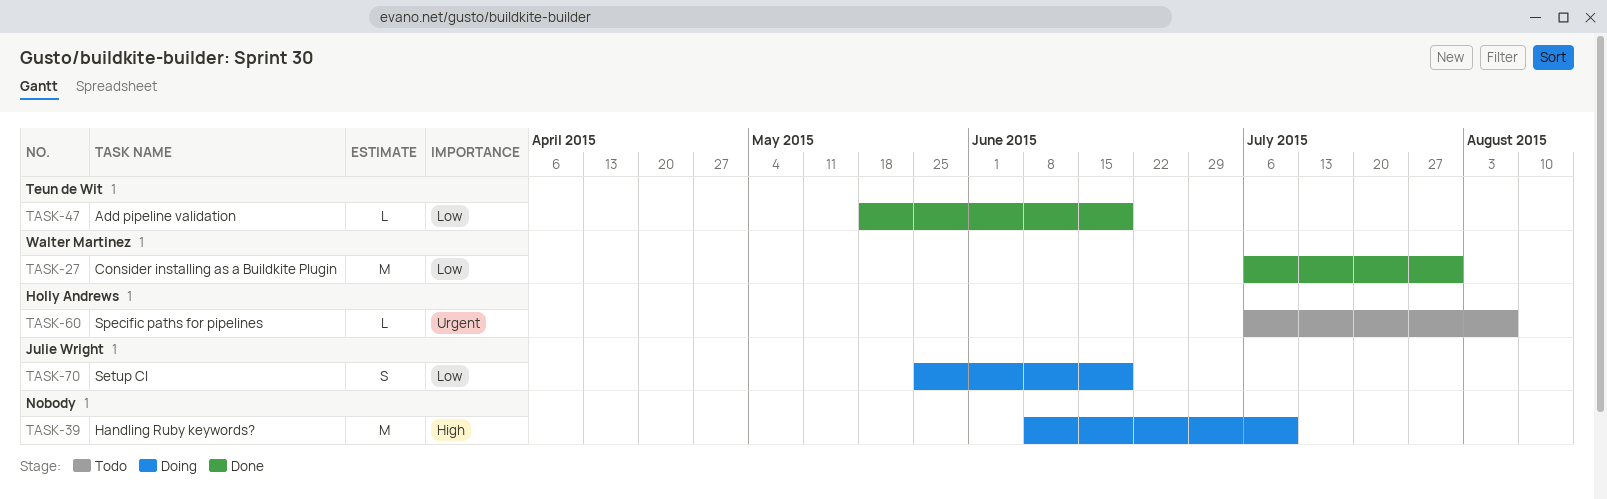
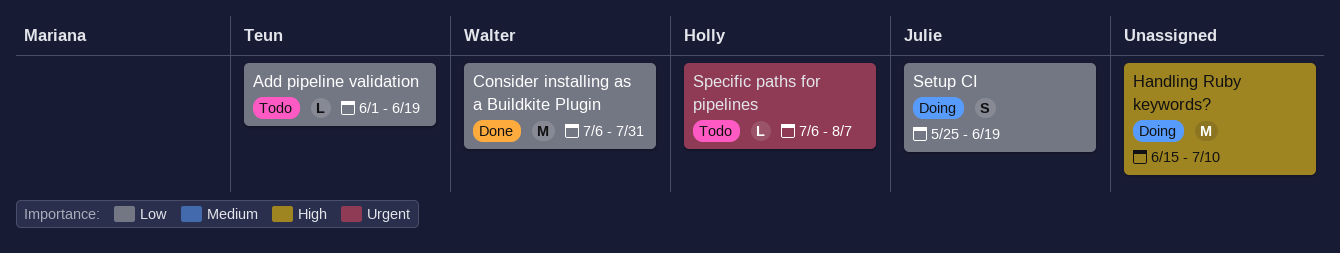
Add pipeline validation, status: Done -> Todo
Add pipeline validation, start: May 18 -> Jun 1
Handling Ruby keywords?, start: Jun 8 -> Jun 15

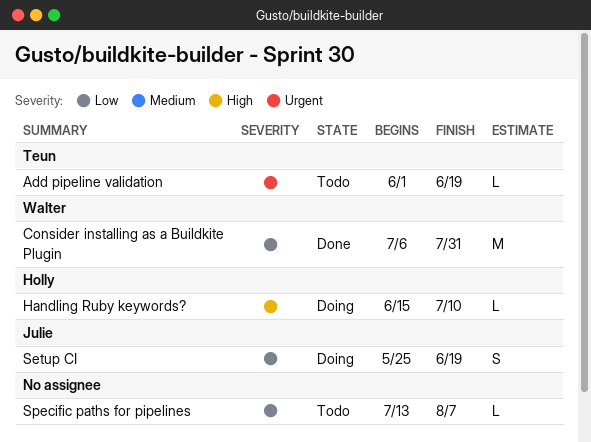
Add pipeline validation, priority: Low -> Urgent
Handling Ruby keywords?, owner: none -> Holly
Handling Ruby keywords?, estimate: M -> L
Specific paths for pipelines, owner: Holly -> none
Specific paths for pipelines, priority: Urgent -> Low
Specific paths for pipelines, start: Jul 6 -> Jul 13

